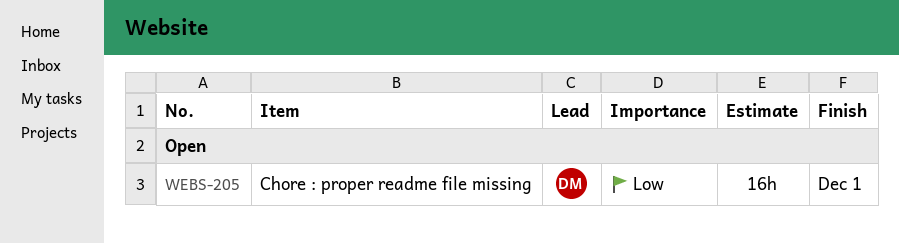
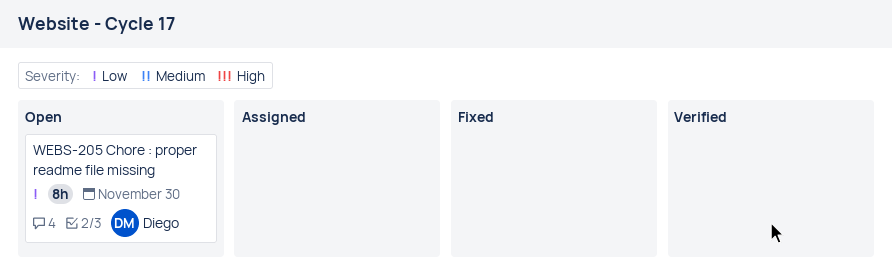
WEBS-205, estimate: 16h -> 8h
WEBS-205, due: Dec 1 -> Nov 30

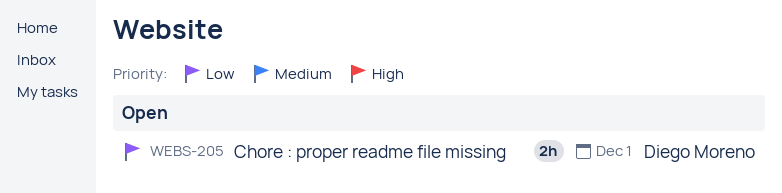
WEBS-205, estimate: 8h -> 2h
WEBS-205, due: Nov 30 -> Dec 1

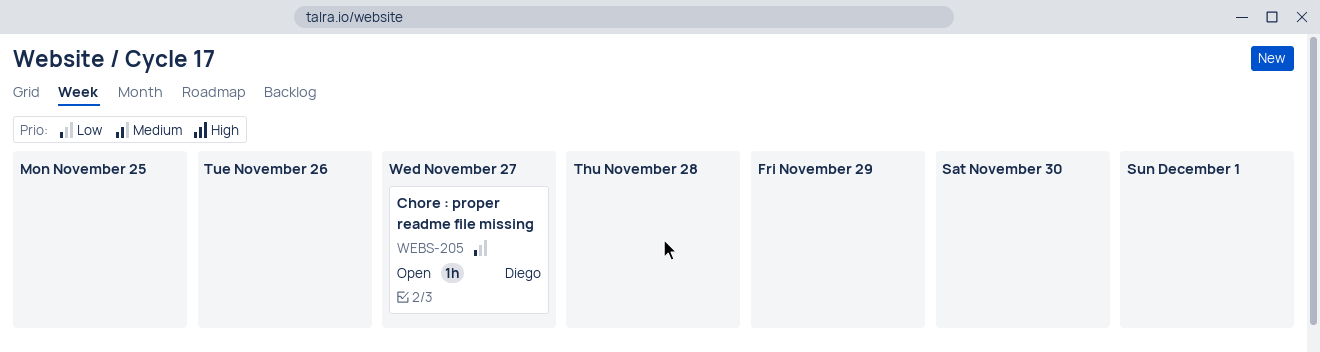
WEBS-205, estimate: 2h -> 1h
WEBS-205, due: Dec 1 -> Nov 27

